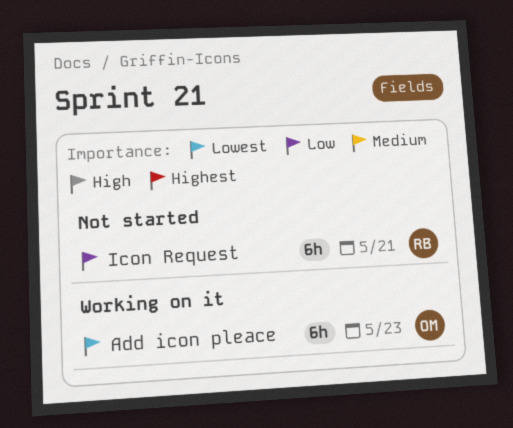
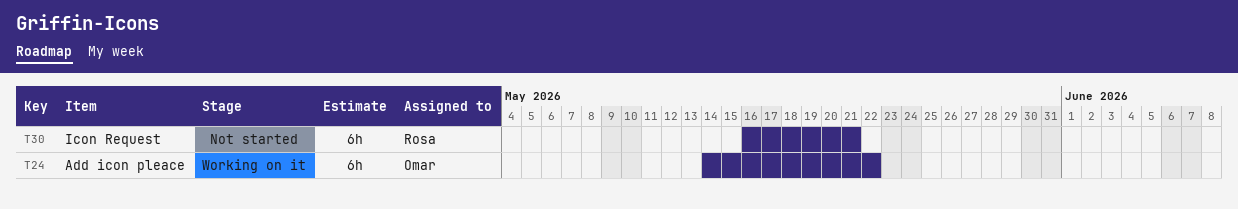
Add icon pleace, due: May 23 -> May 22

